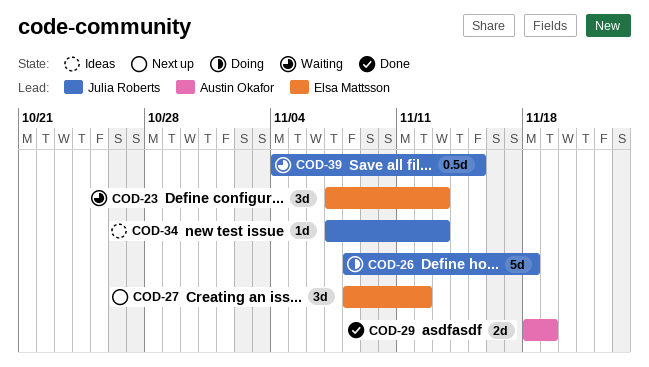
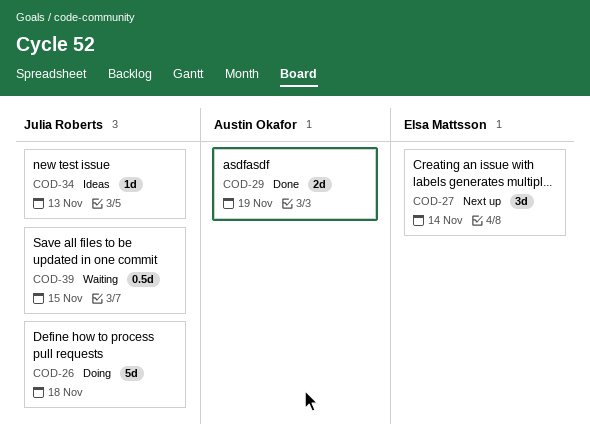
COD-23: present -> none
COD-27, due: Nov 12 -> Nov 14

